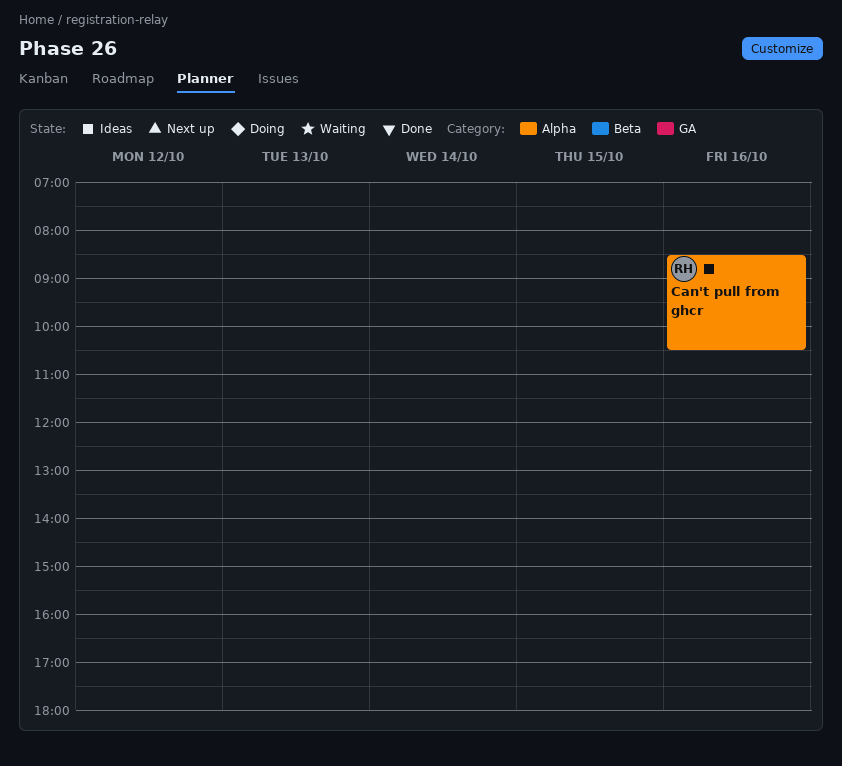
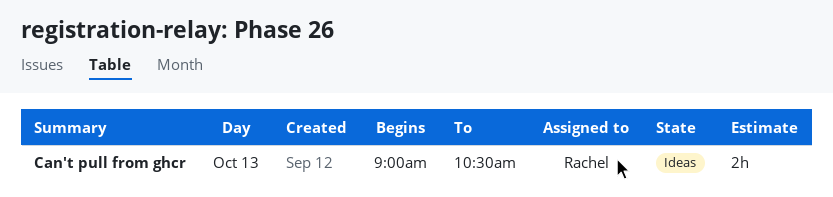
Can't pull from ghcr, day: Oct 16 -> Oct 13
Can't pull from ghcr, begins: 08:30 -> 09:00

